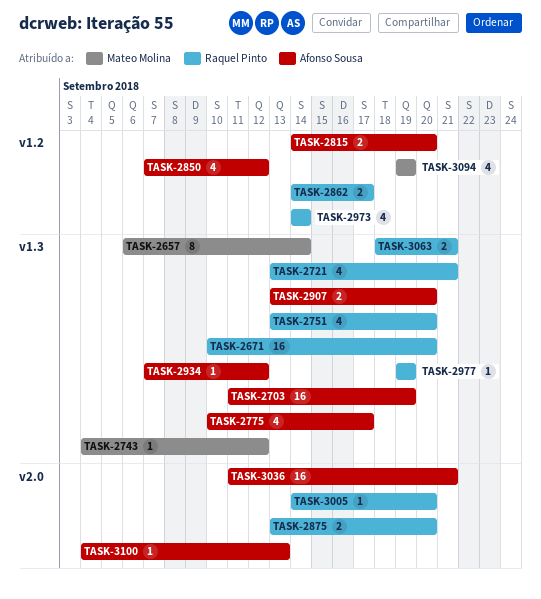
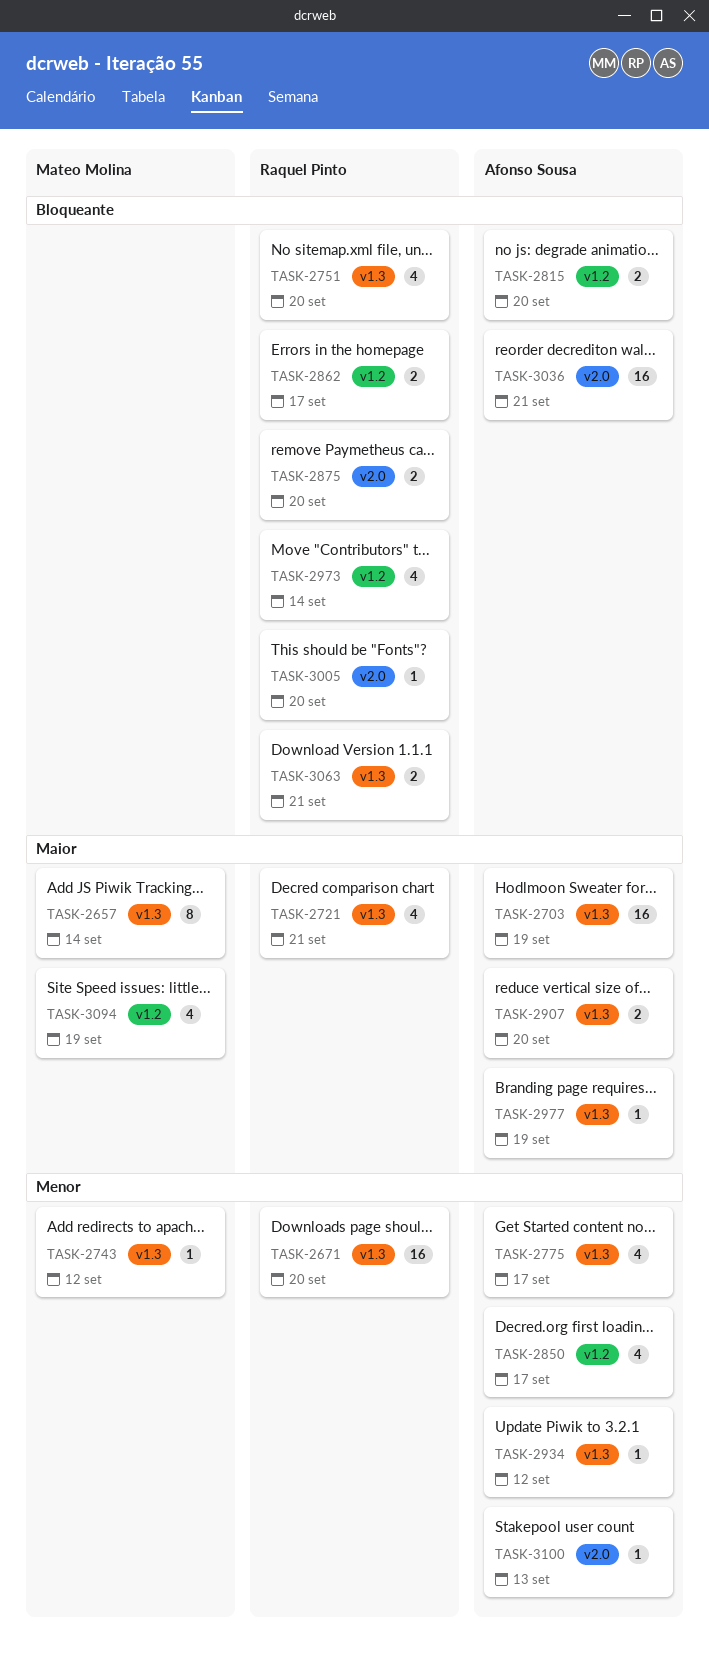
TASK-2850, due: Sep 12 -> Sep 17
TASK-2977, owner: Raquel Pinto -> Afonso Sousa

